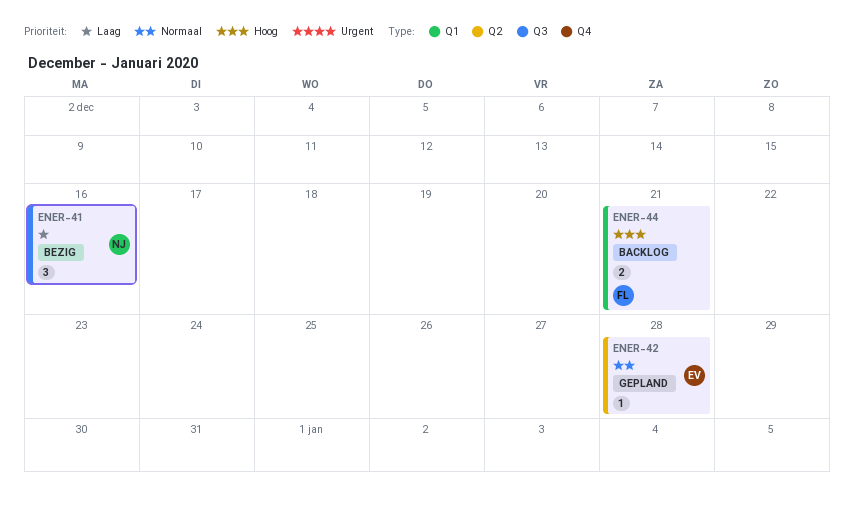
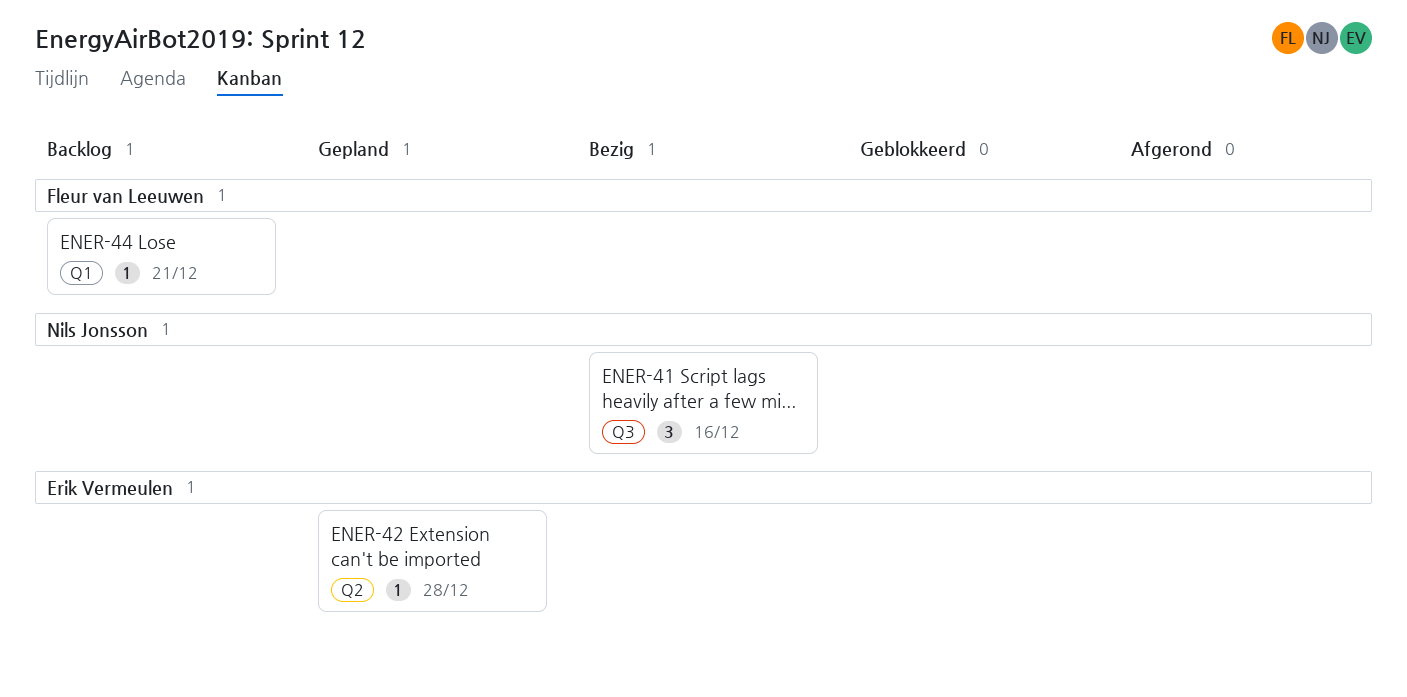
ENER-44, estimate: 2 -> 1

